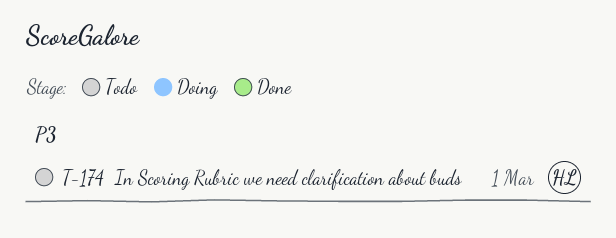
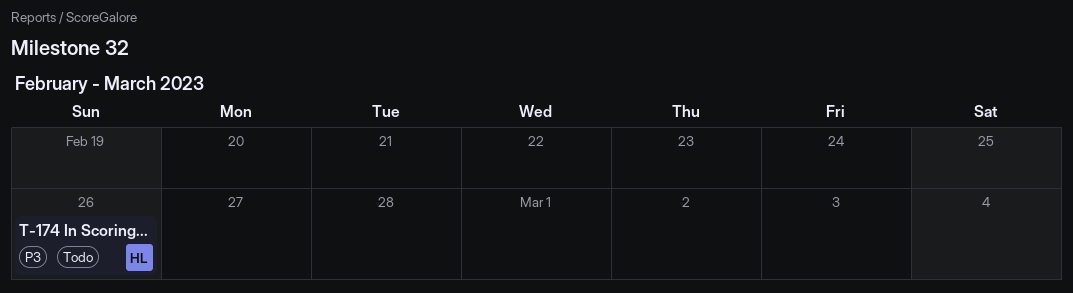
T-174, due: Mar 1 -> Feb 26

